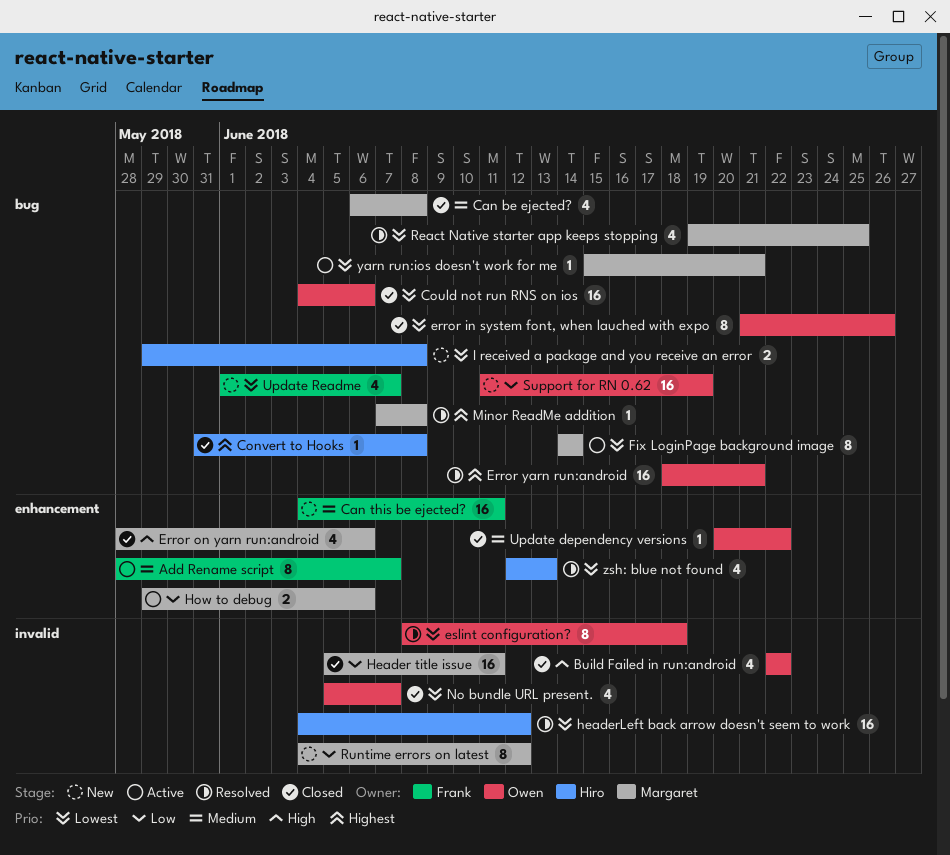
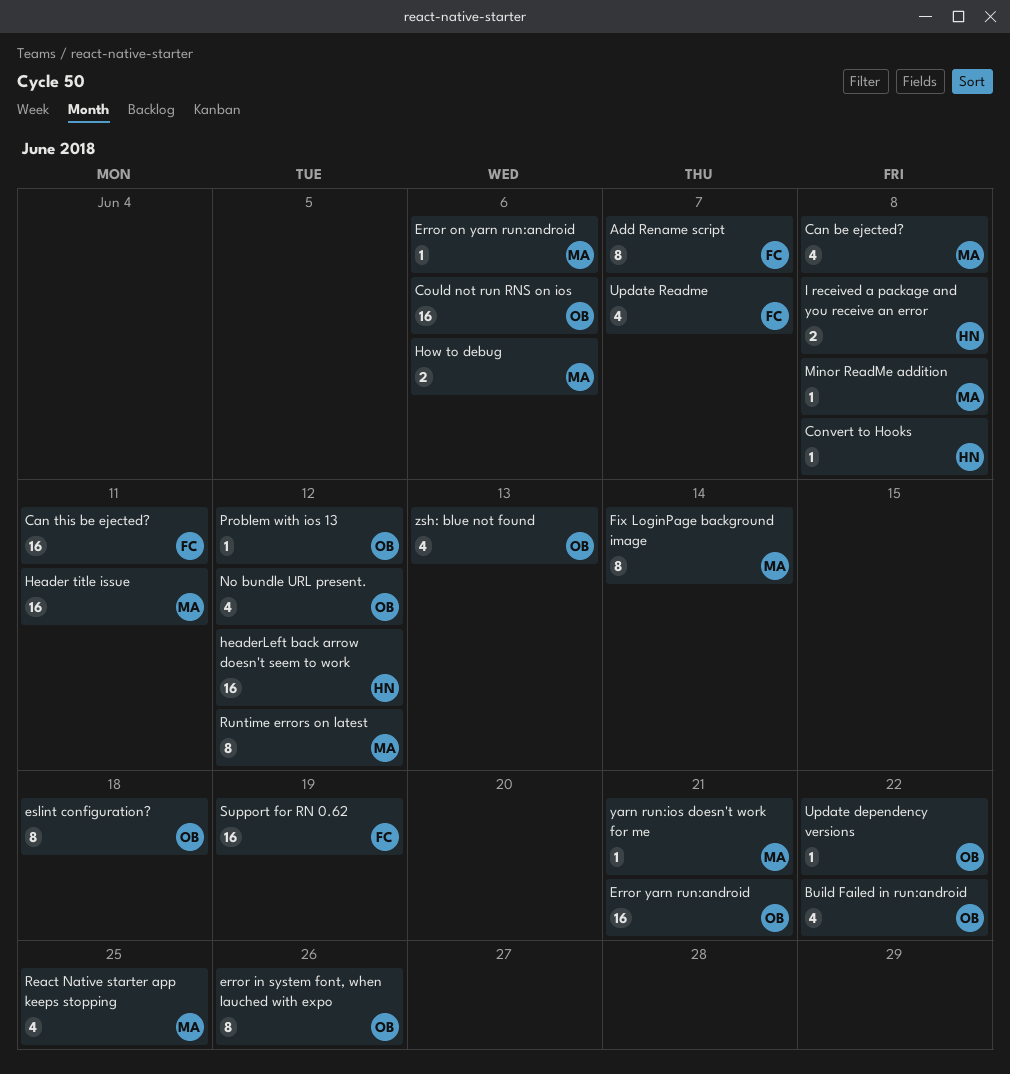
Error on yarn run:android, estimate: 4 -> 1
No bundle URL present., due: Jun 7 -> Jun 12
Problem with ios 13: none -> present
Support for RN 0.62, owner: Owen -> Frank
zsh: blue not found, owner: Hiro -> Owen

